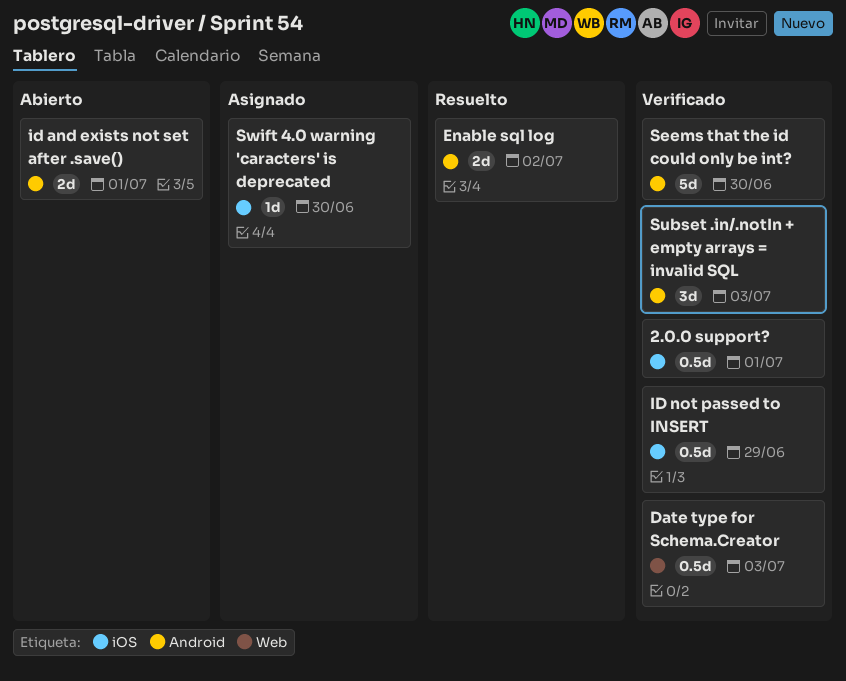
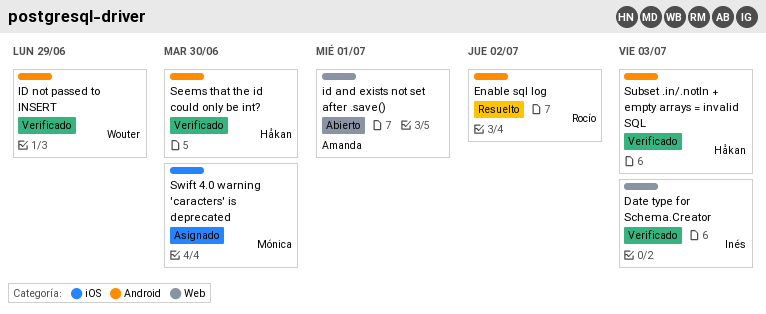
2.0.0 support?: present -> none
id and exists not set after .save(), label: Android -> Web
ID not passed to INSERT, label: iOS -> Android

